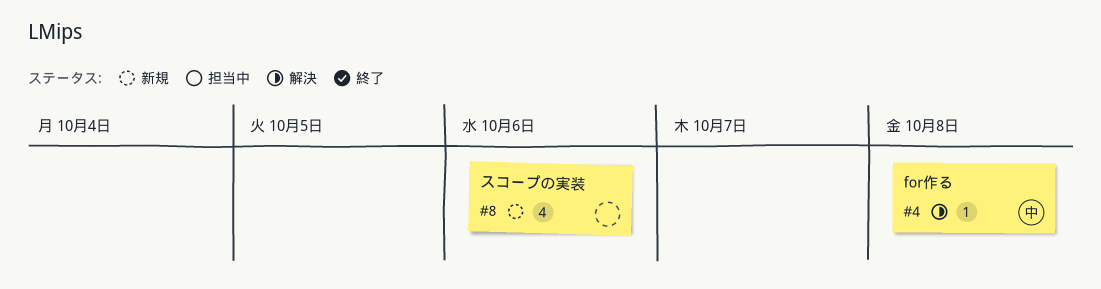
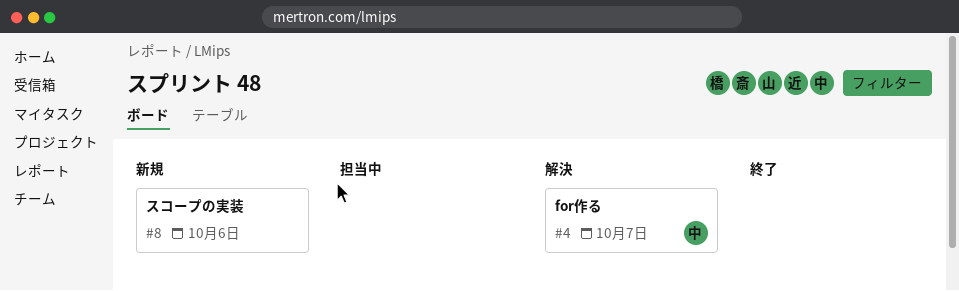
#4, due: Oct 8 -> Oct 7

